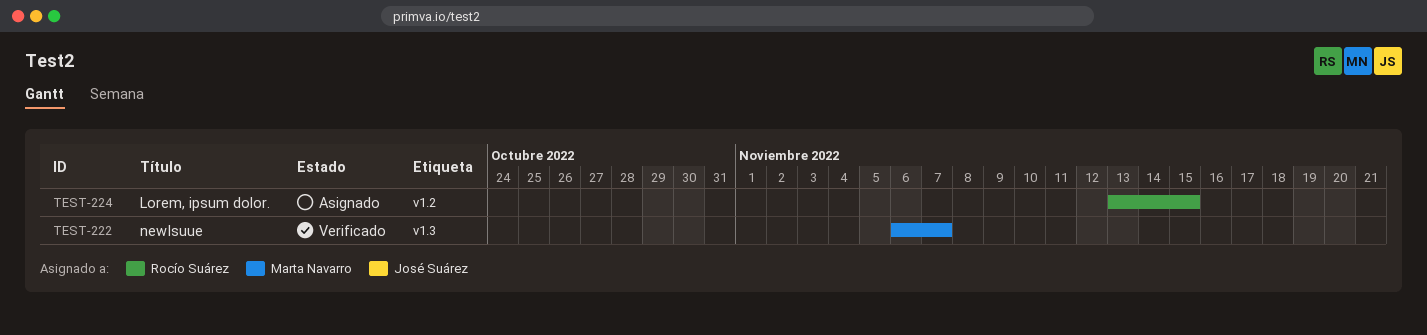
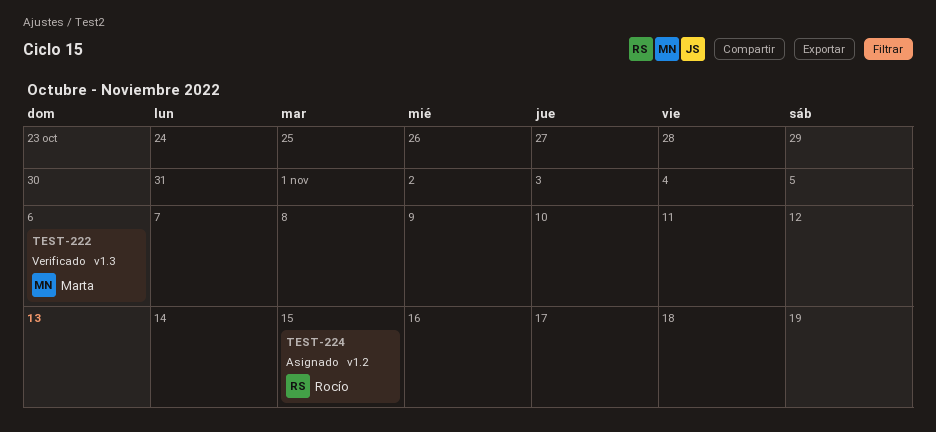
TEST-222, due: Nov 7 -> Nov 6

